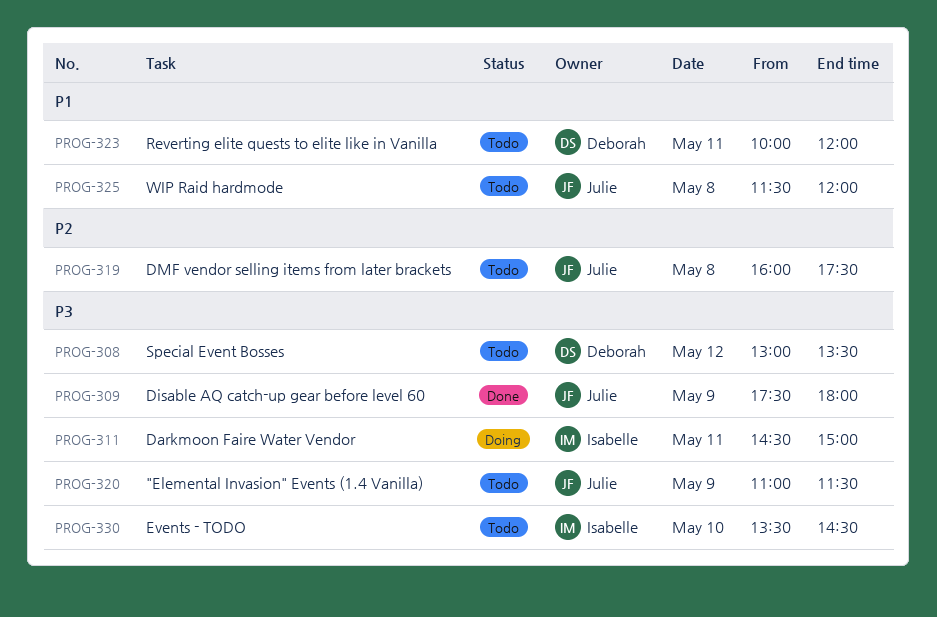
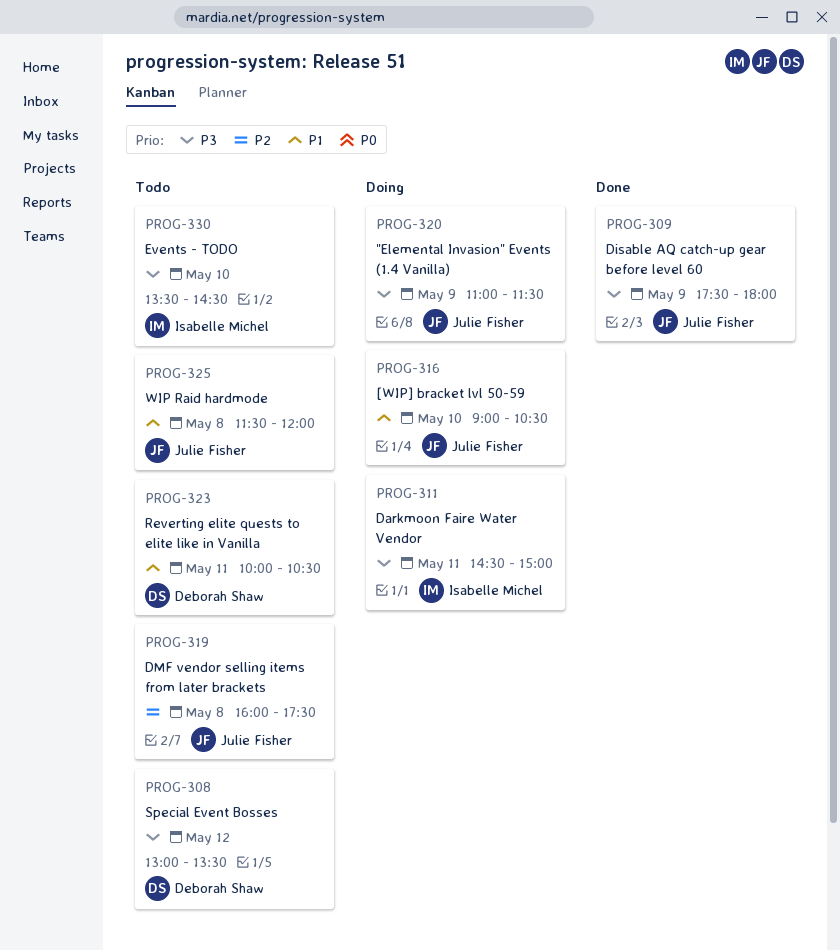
PROG-316: none -> present
PROG-320, status: Todo -> Doing
PROG-323, ends: 12:00 -> 10:30

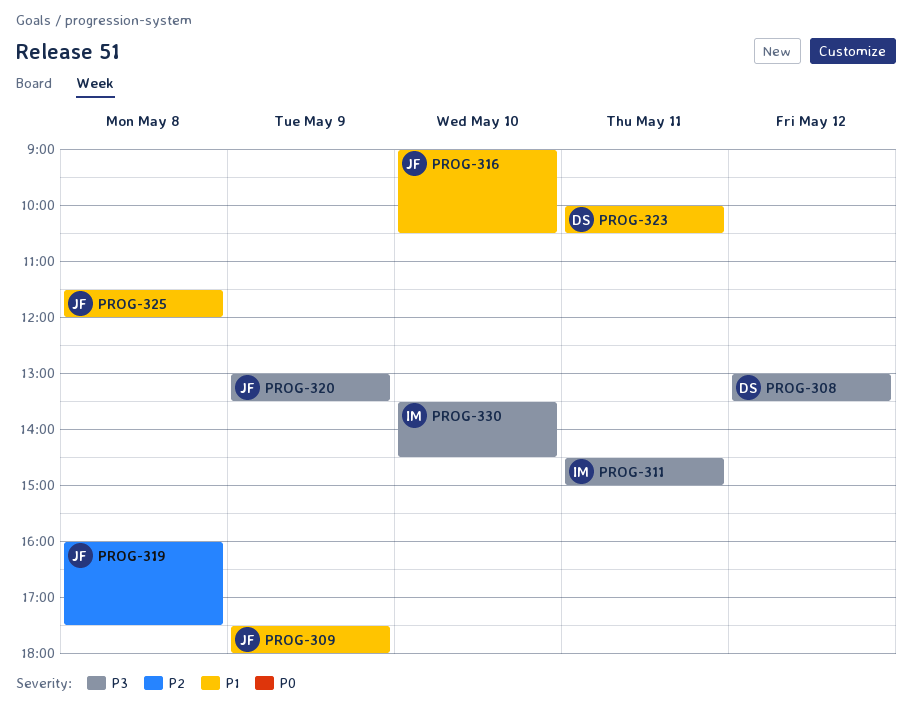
PROG-309, priority: P3 -> P1
PROG-320, begins: 11:00 -> 13:00
PROG-320, ends: 11:30 -> 13:30

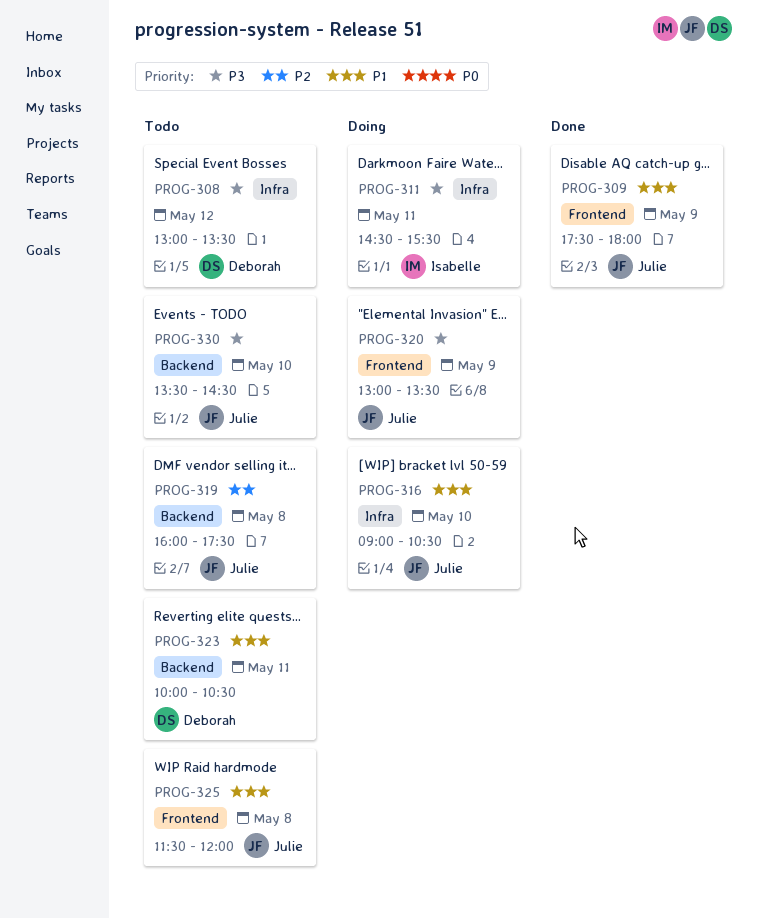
PROG-311, ends: 15:00 -> 15:30
PROG-330, owner: Isabelle -> Julie

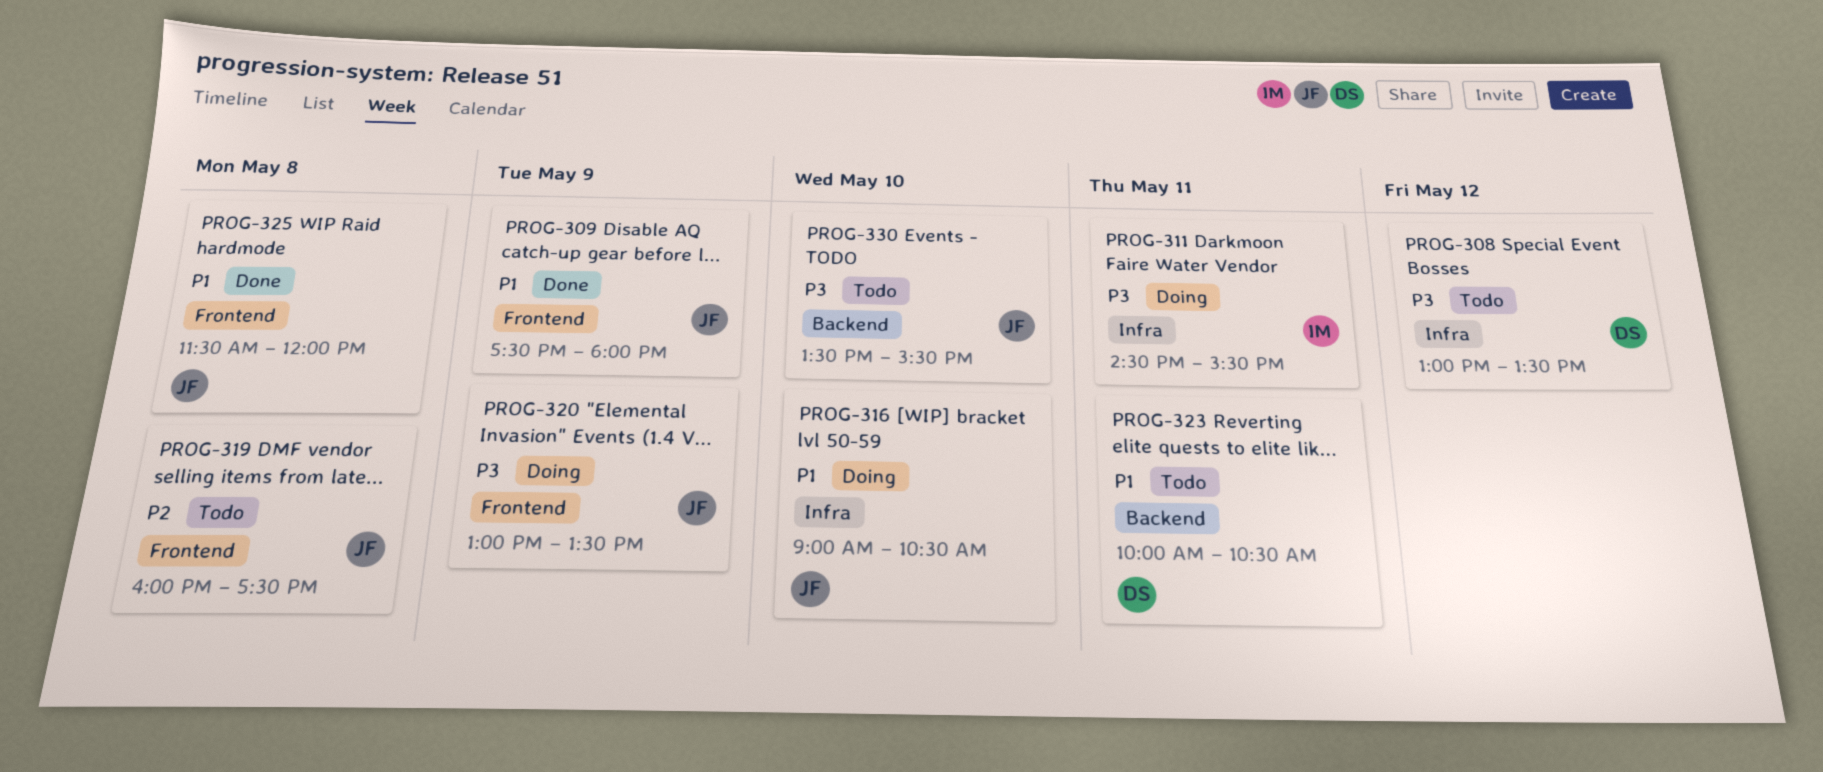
PROG-319, label: Backend -> Frontend
PROG-325, status: Todo -> Done
PROG-330, ends: 14:30 -> 15:30

